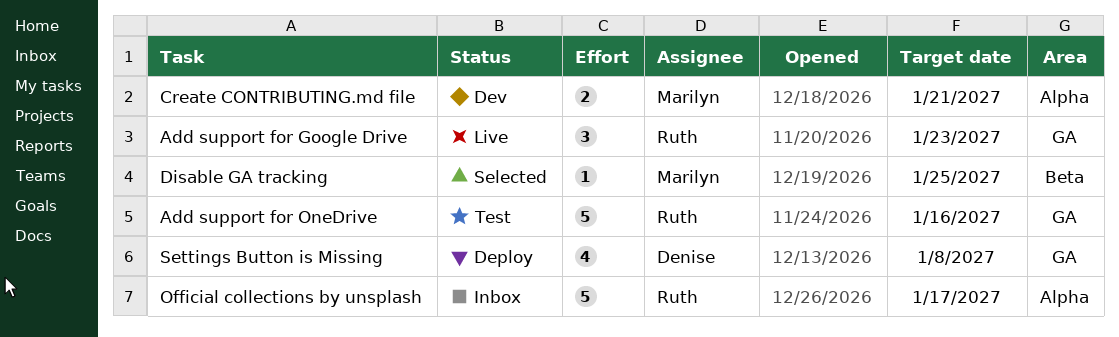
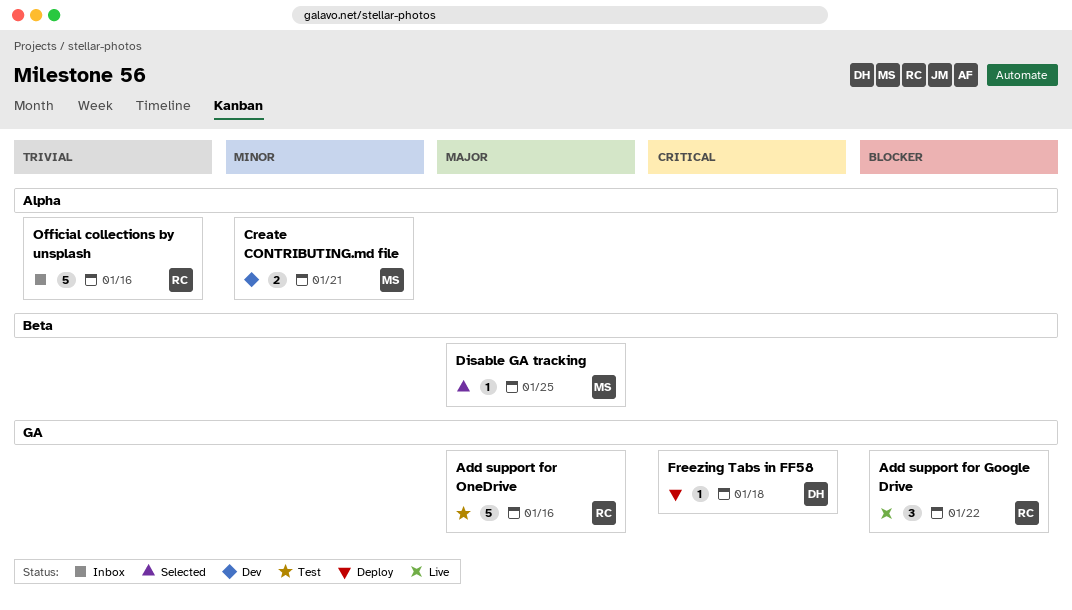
Add support for Google Drive, due: Jan 23 -> Jan 22
Freezing Tabs in FF58: none -> present
Official collections by unsplash, due: Jan 17 -> Jan 16
Settings Button is Missing: present -> none

